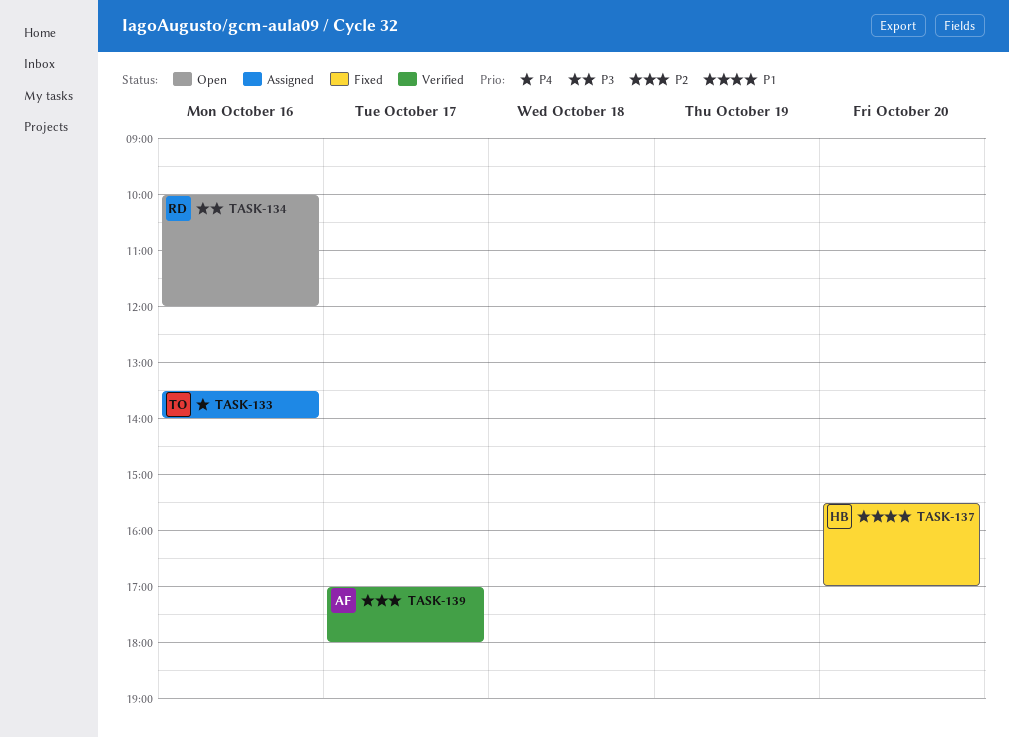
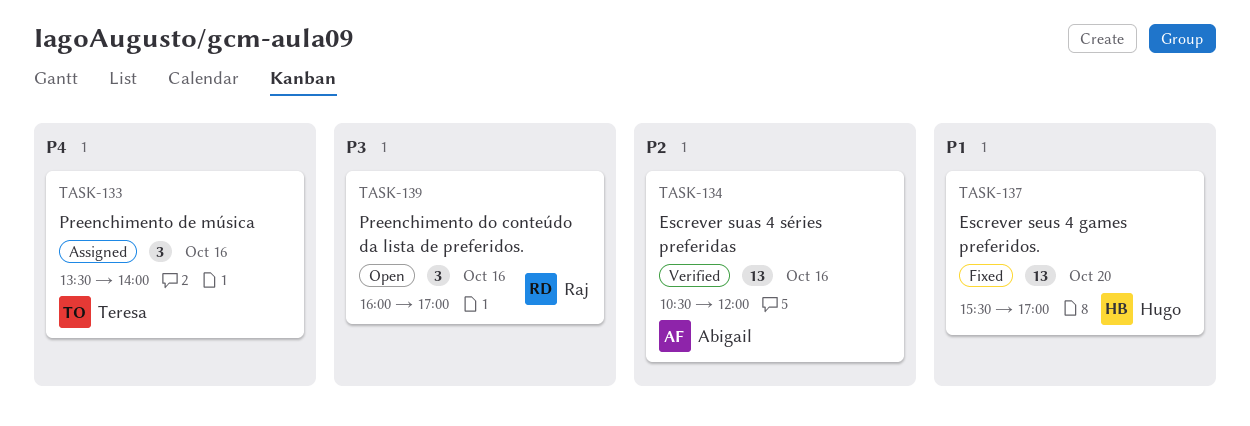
TASK-134, status: Open -> Verified
TASK-134, owner: Raj -> Abigail
TASK-134, priority: P3 -> P2
TASK-134, begins: 10:00 -> 10:30
TASK-139, status: Verified -> Open
TASK-139, owner: Abigail -> Raj
TASK-139, priority: P2 -> P3
TASK-139, day: Oct 17 -> Oct 16
TASK-139, begins: 17:00 -> 16:00
TASK-139, ends: 18:00 -> 17:00

